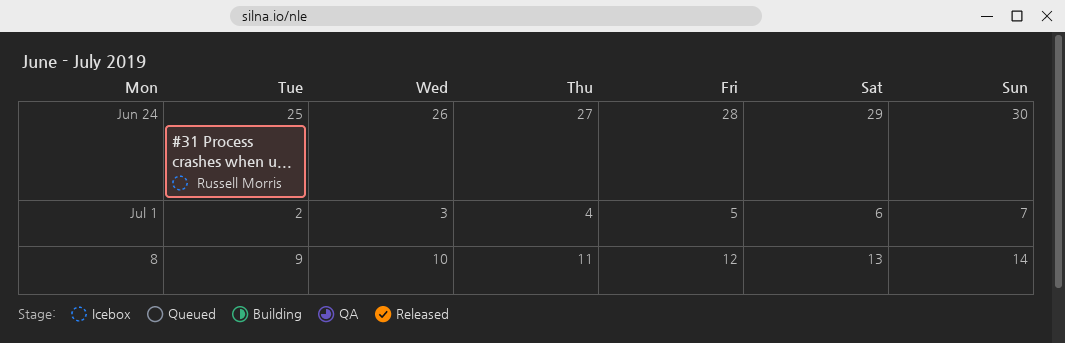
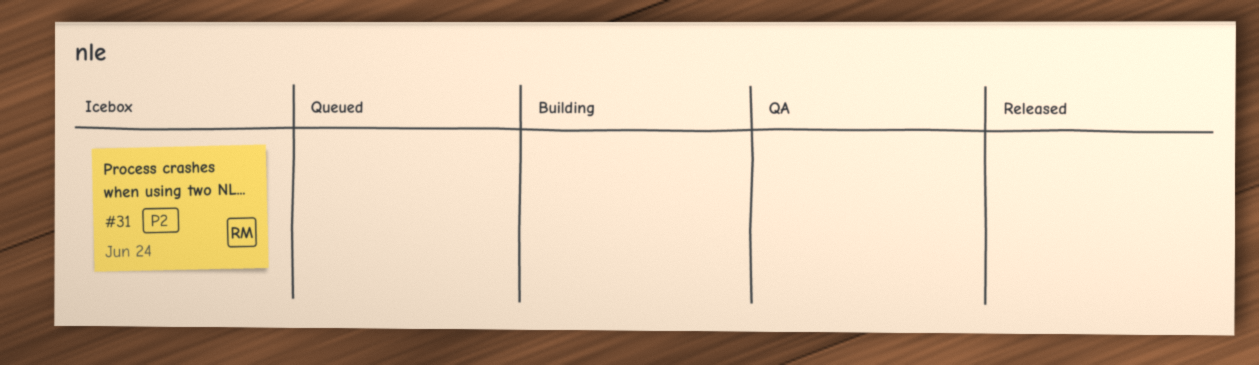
#31, due: Jun 25 -> Jun 24

